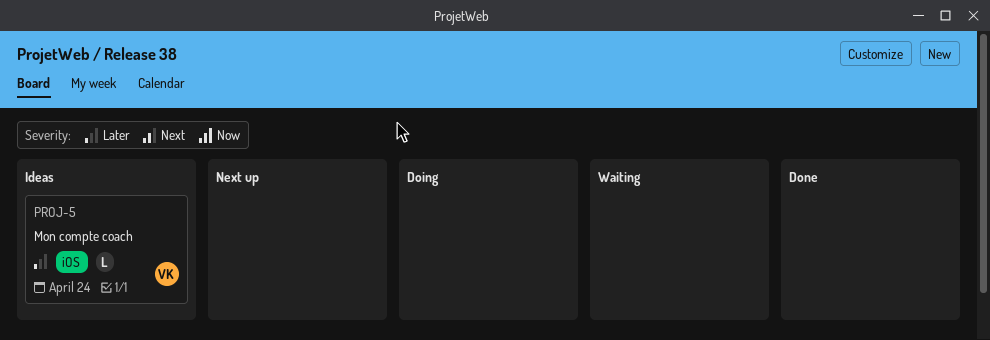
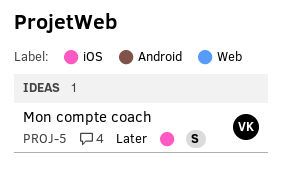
PROJ-5, estimate: L -> S

